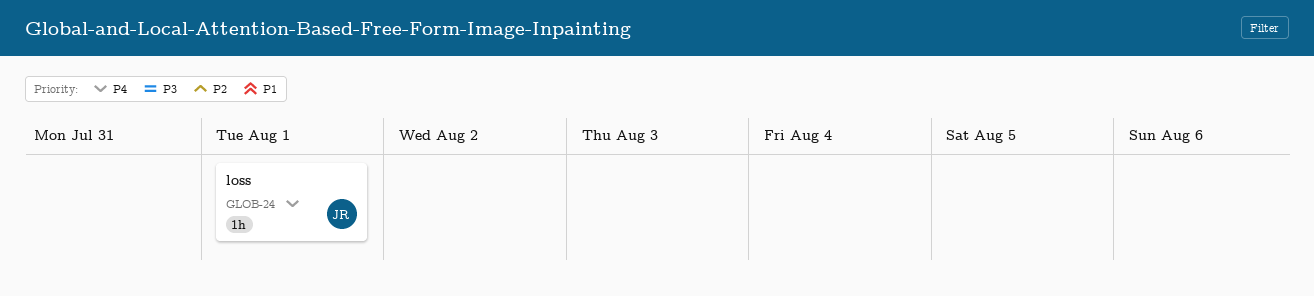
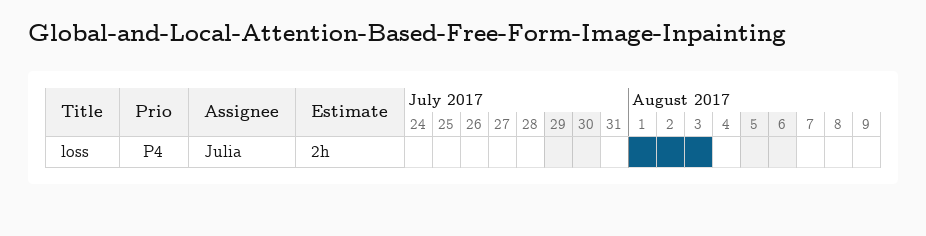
loss, estimate: 1h -> 2h
loss, due: Aug 1 -> Aug 3

